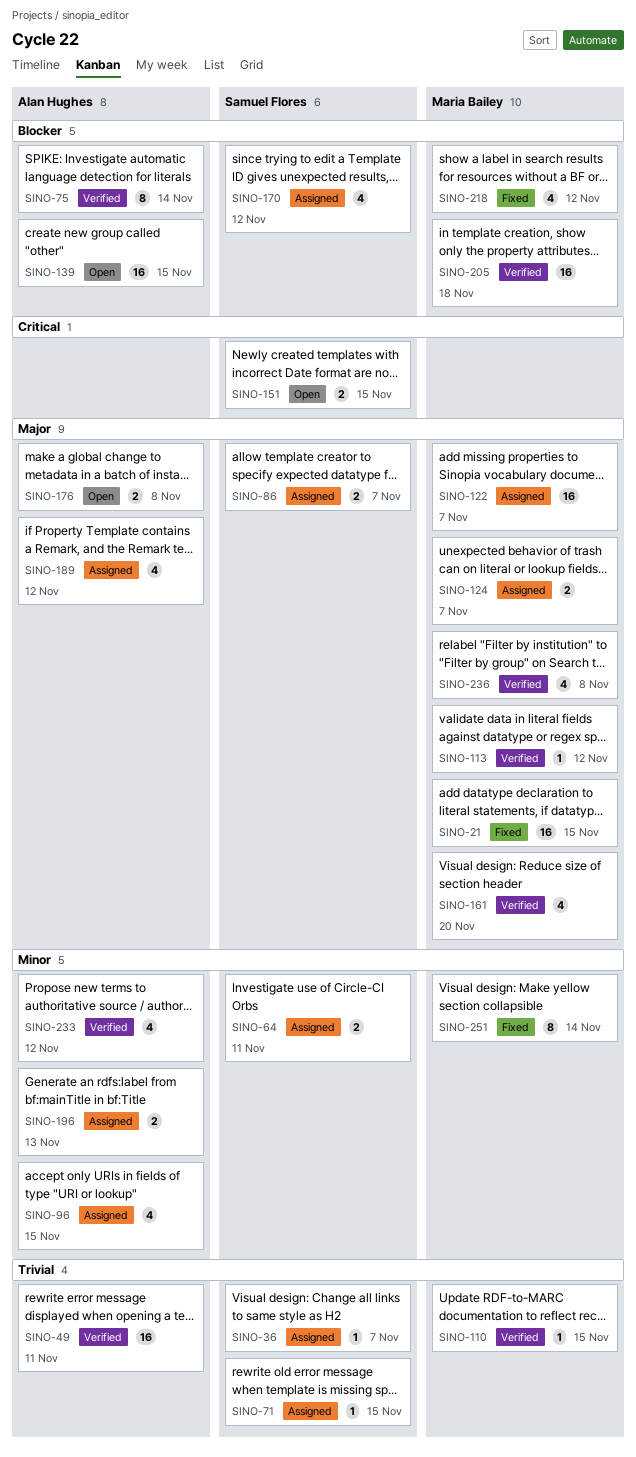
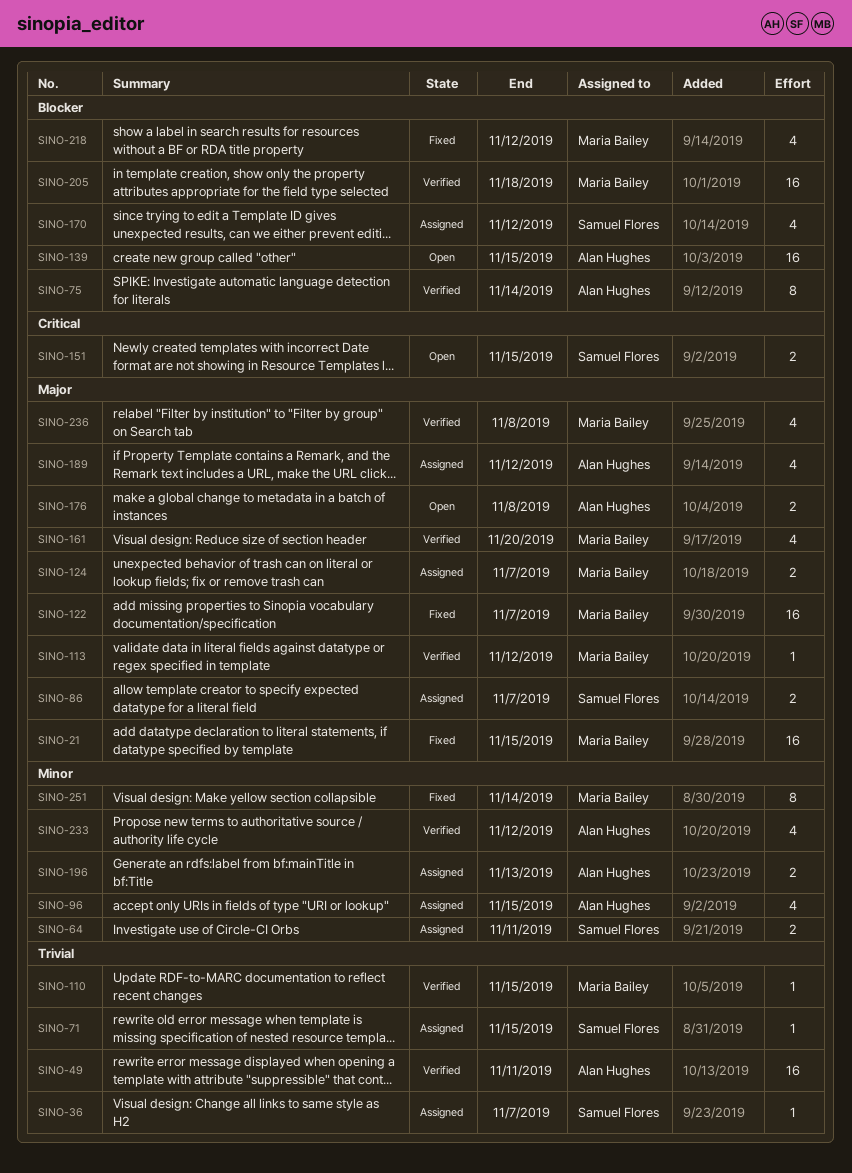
SINO-122, status: Assigned -> Fixed

